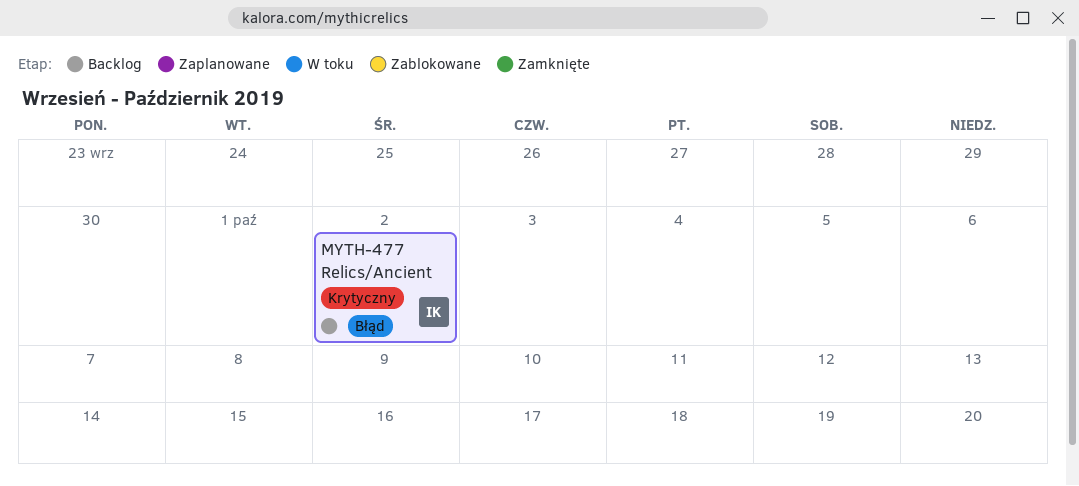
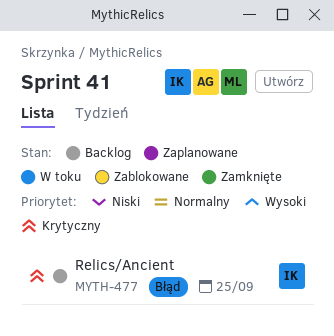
MYTH-477, due: Oct 2 -> Sep 25

